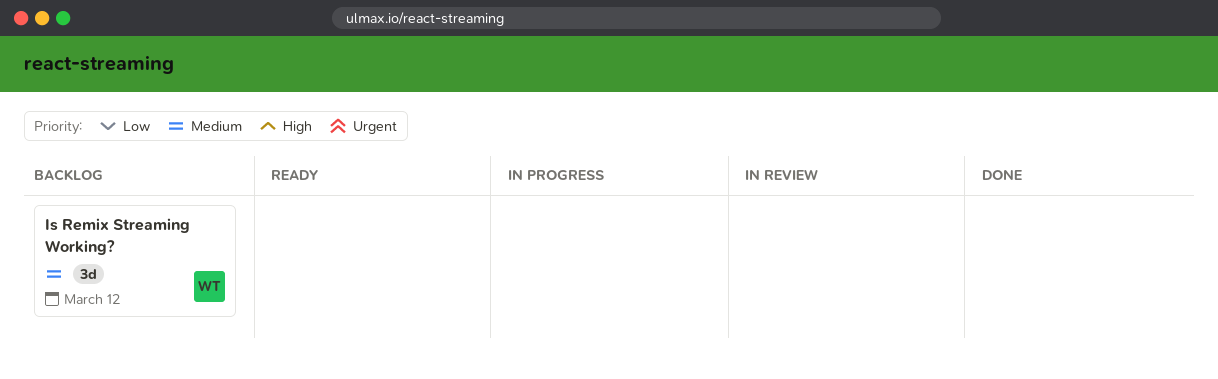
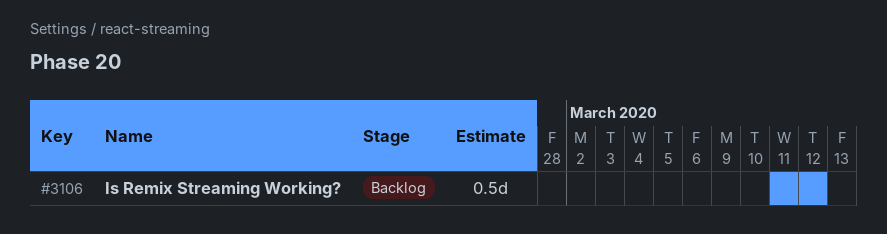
Is Remix Streaming Working?, estimate: 3d -> 0.5d

